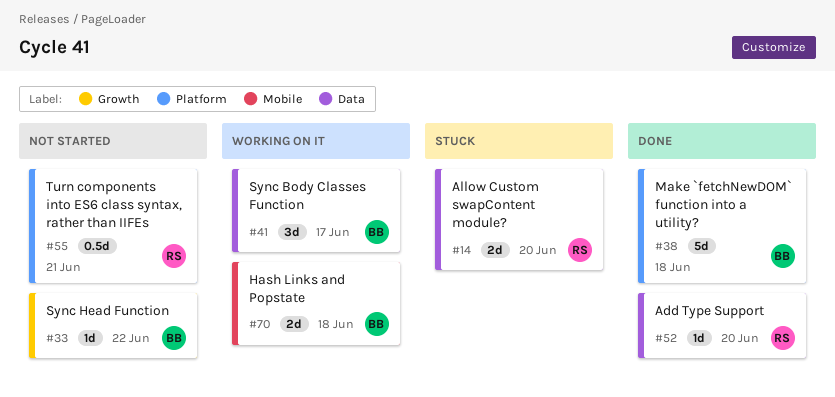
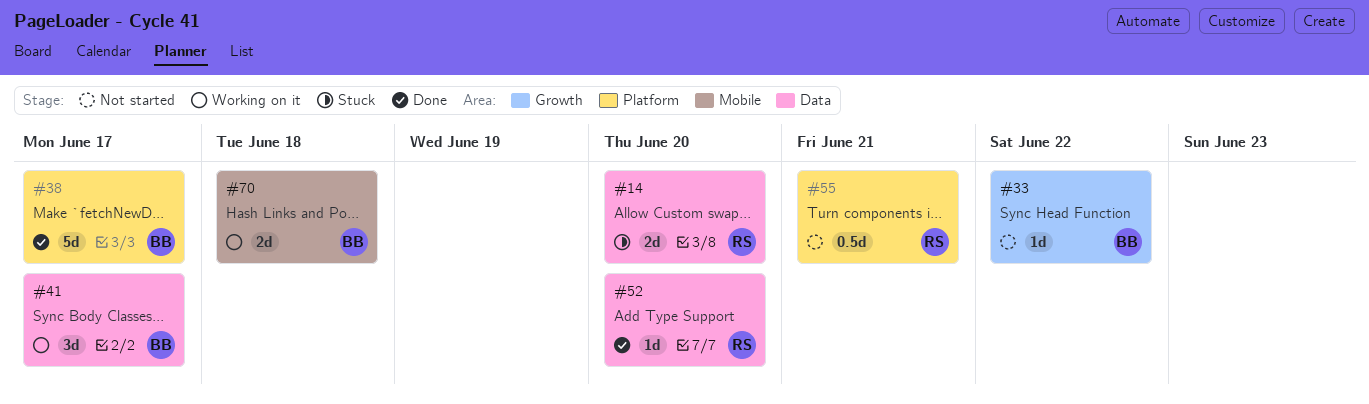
#38, due: Jun 18 -> Jun 17

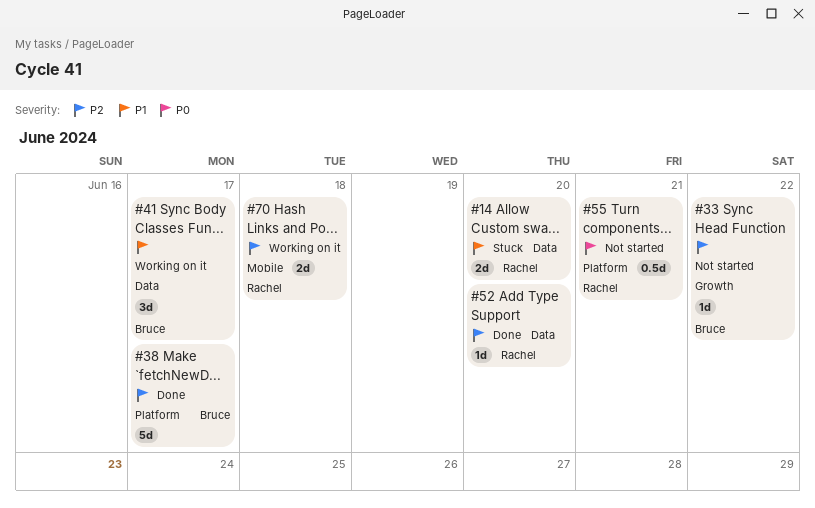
#70, owner: Bruce -> Rachel

